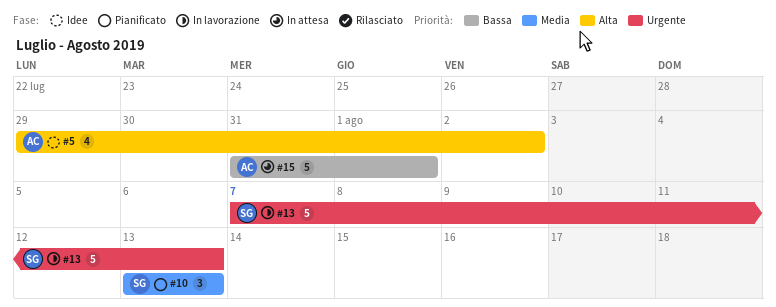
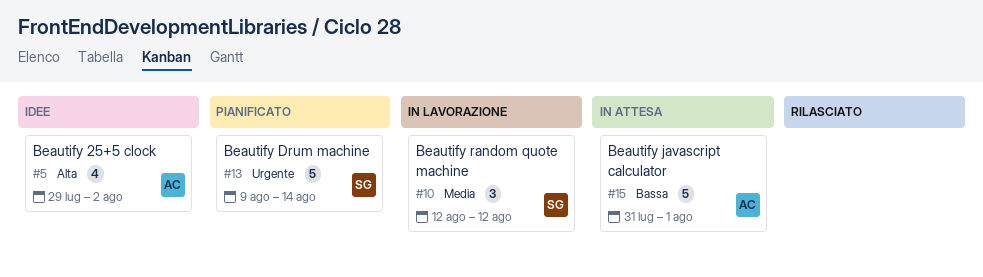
#10, status: Pianificato -> In lavorazione
#10, start: Aug 13 -> Aug 12
#10, due: Aug 13 -> Aug 12
#13, status: In lavorazione -> Pianificato
#13, start: Aug 7 -> Aug 9
#13, due: Aug 13 -> Aug 14

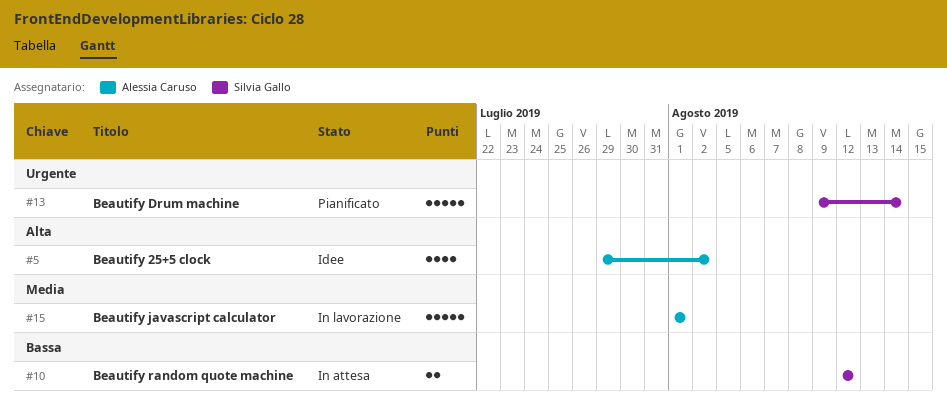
#10, status: In lavorazione -> In attesa
#10, priority: Media -> Bassa
#10, estimate: 3 -> 2
#15, status: In attesa -> In lavorazione
#15, priority: Bassa -> Media
#15, start: Jul 31 -> Aug 1

